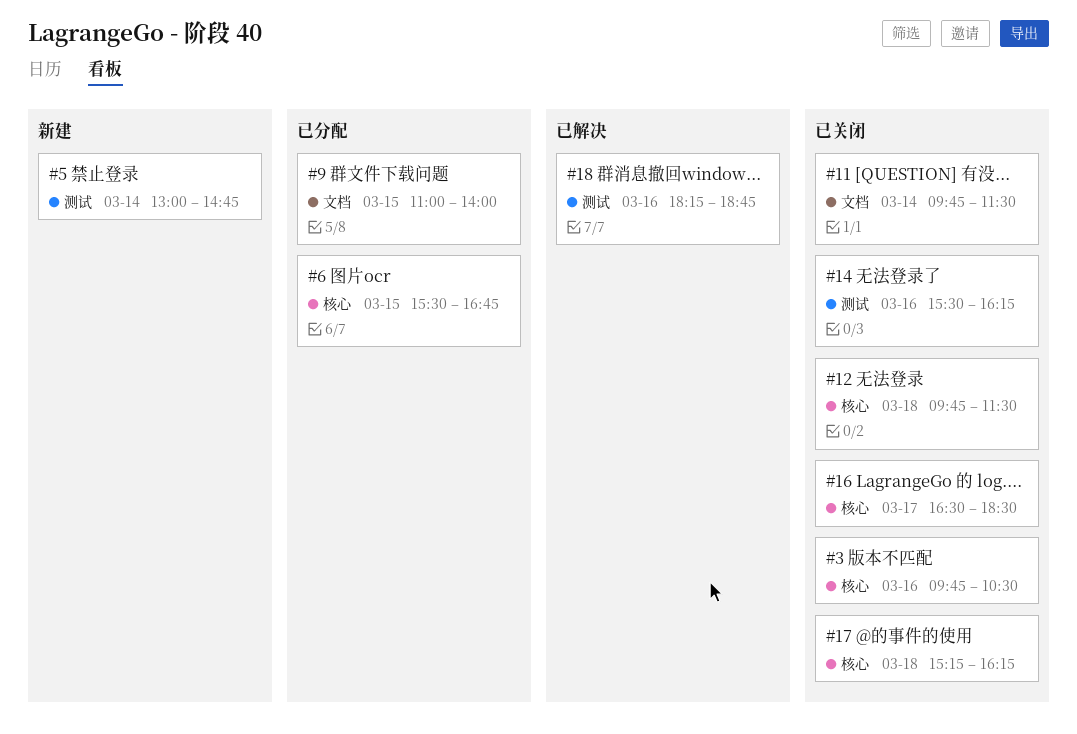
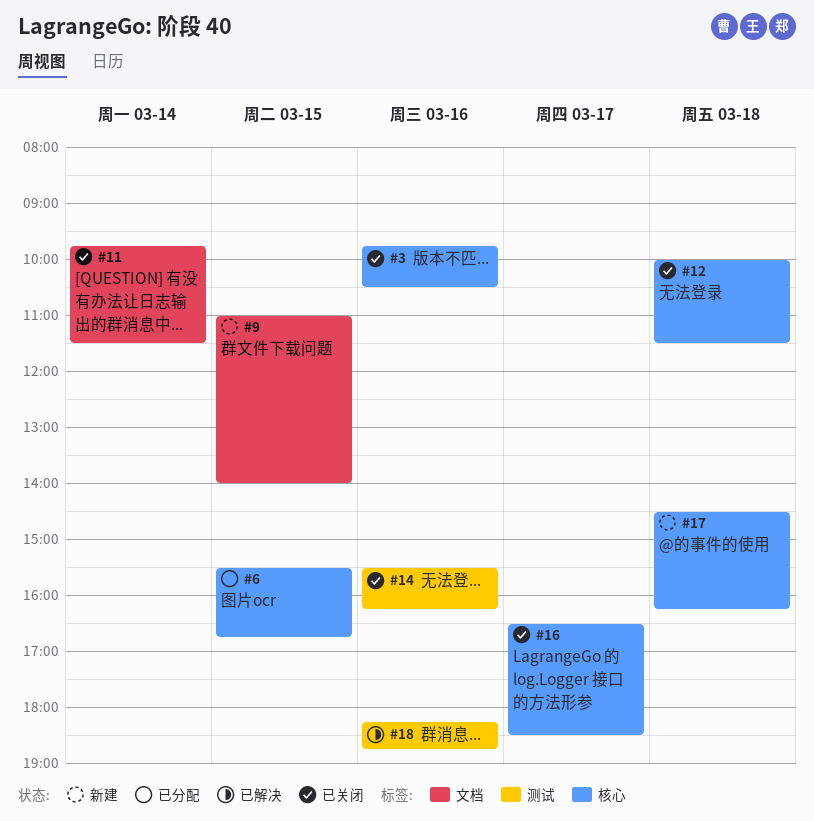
#5: present -> none
#9, status: 已分配 -> 新建
#12, begins: 09:45 -> 10:00
#17, status: 已关闭 -> 新建
#17, begins: 15:15 -> 14:30

